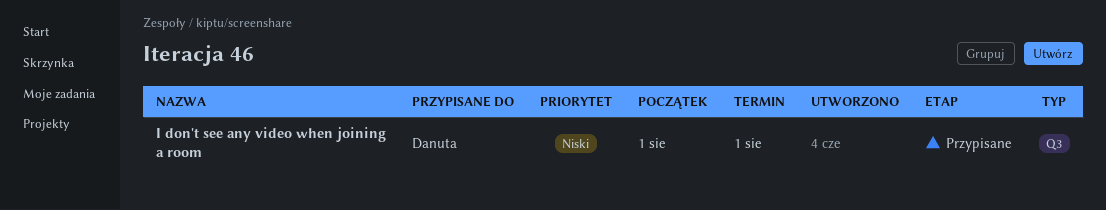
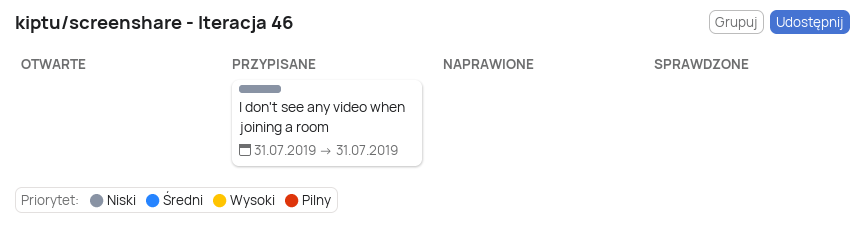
I don't see any video when joining a room, start: Aug 1 -> Jul 31
I don't see any video when joining a room, due: Aug 1 -> Jul 31

